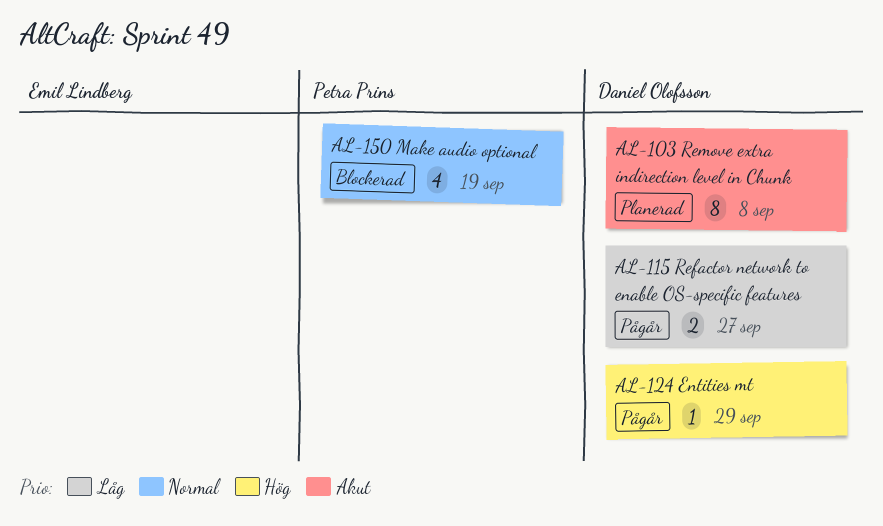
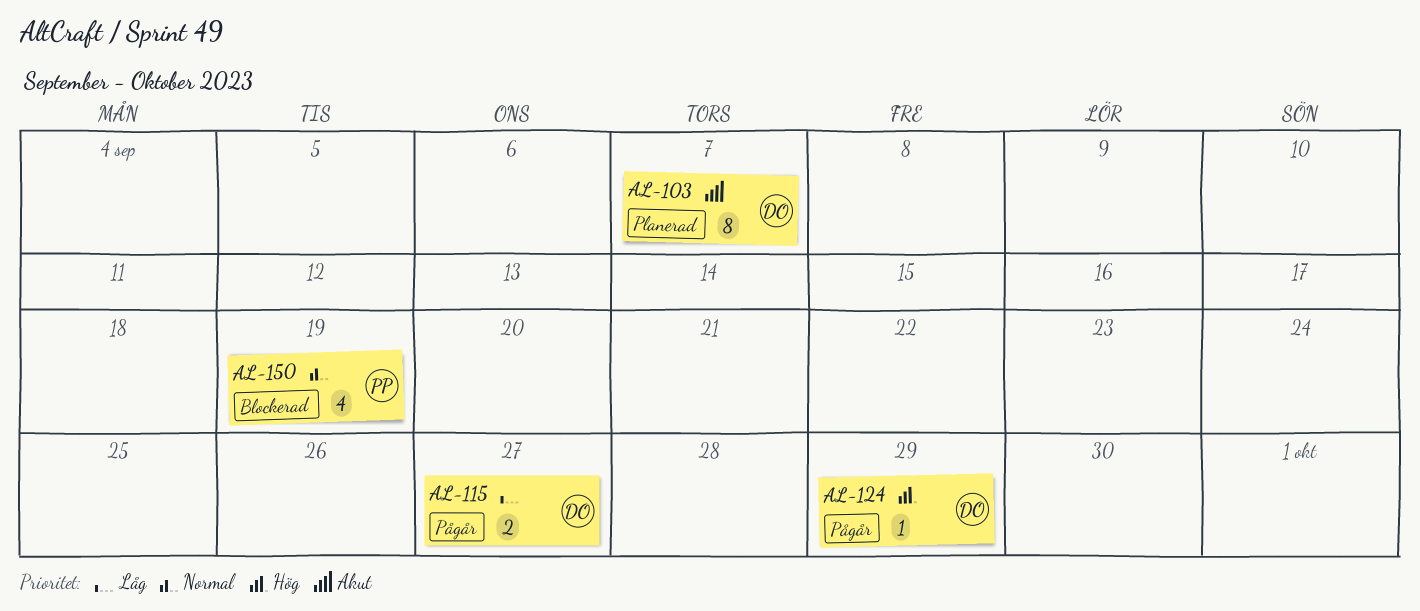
AL-103, due: Sep 8 -> Sep 7

